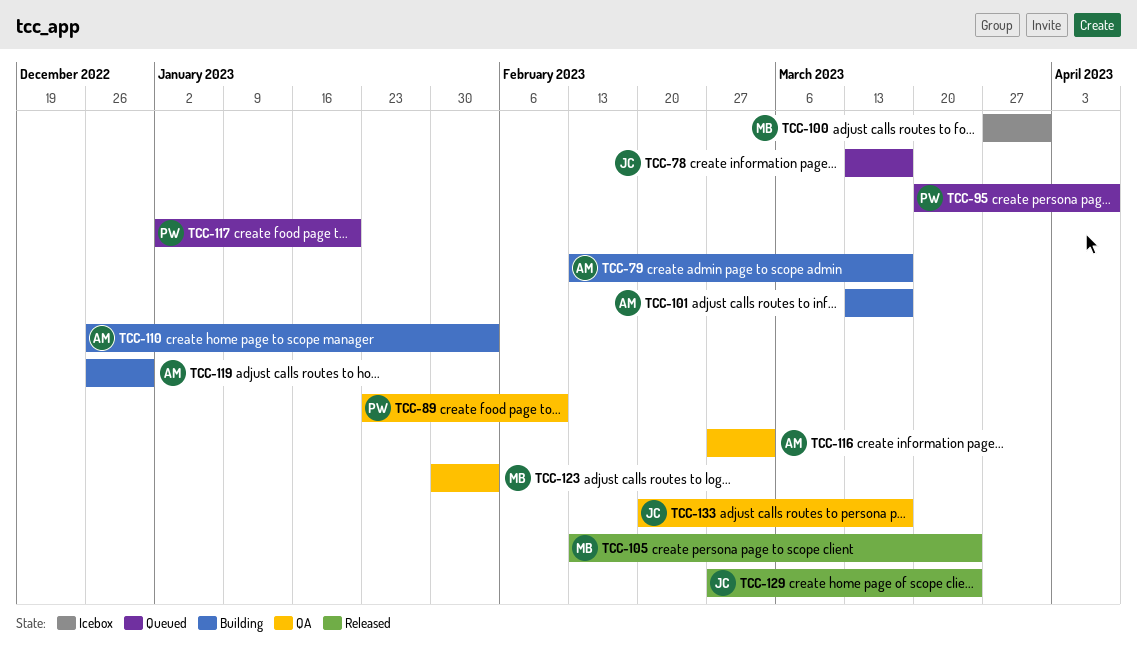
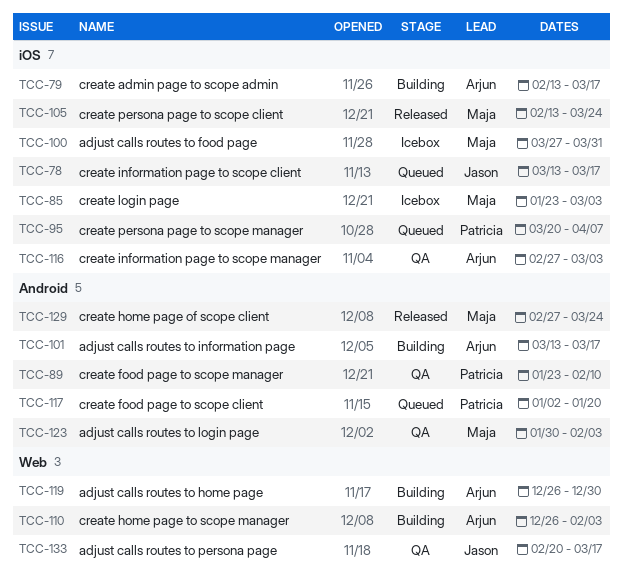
TCC-85: none -> present
TCC-129, owner: Jason -> Maja

